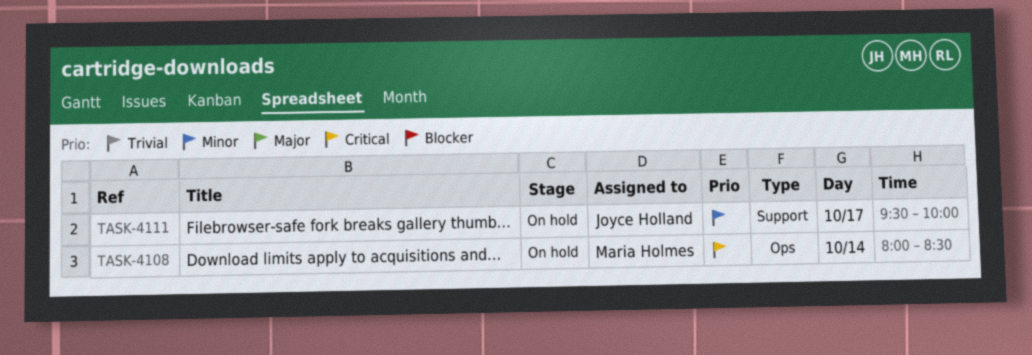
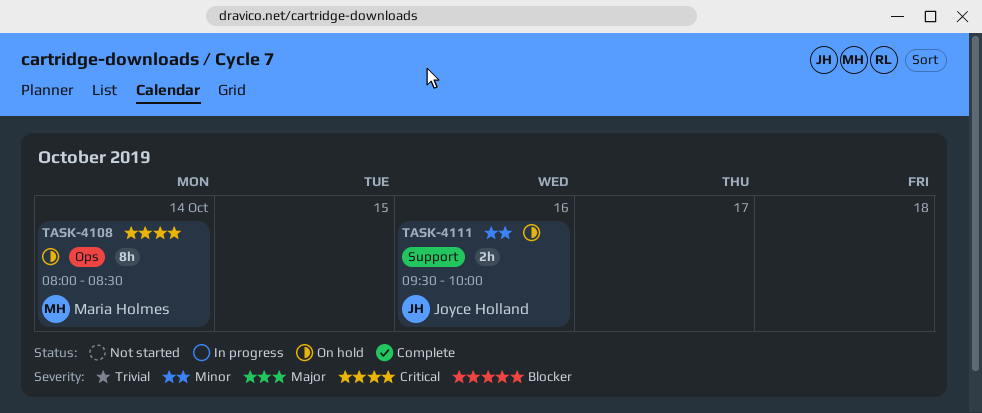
TASK-4111, day: Oct 17 -> Oct 16

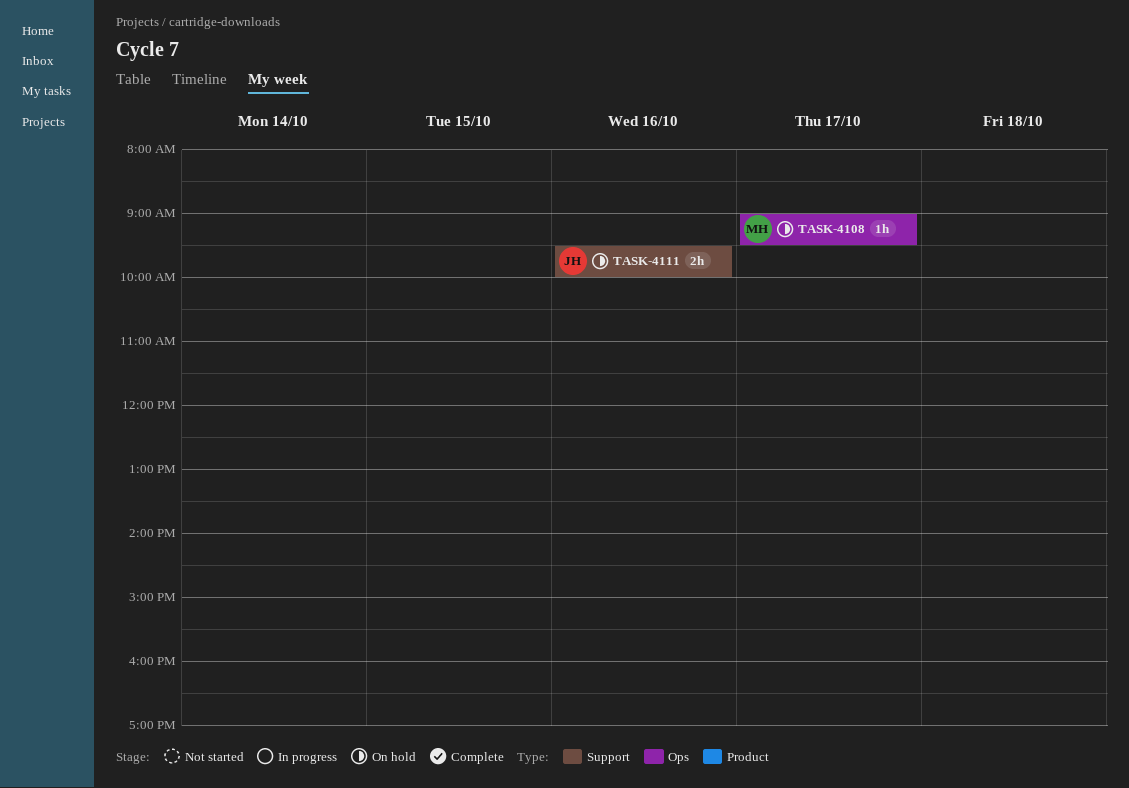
TASK-4108, estimate: 8h -> 1h
TASK-4108, day: Oct 14 -> Oct 17
TASK-4108, begins: 08:00 -> 09:00
TASK-4108, ends: 08:30 -> 09:30

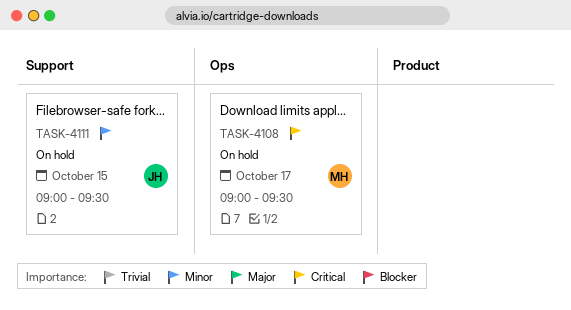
TASK-4111, day: Oct 16 -> Oct 15
TASK-4111, begins: 09:30 -> 09:00
TASK-4111, ends: 10:00 -> 09:30

